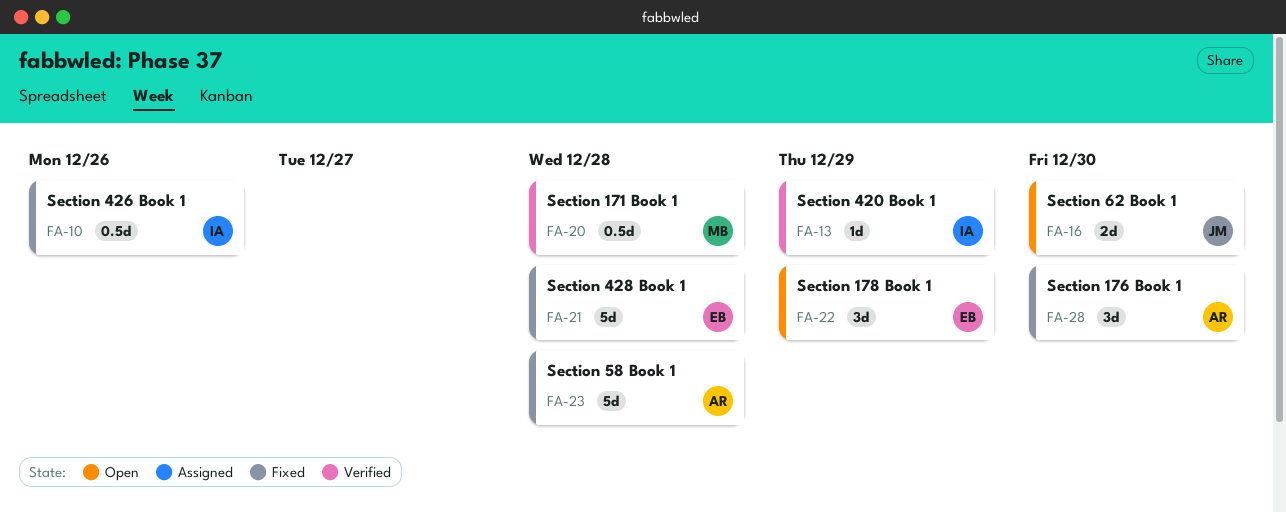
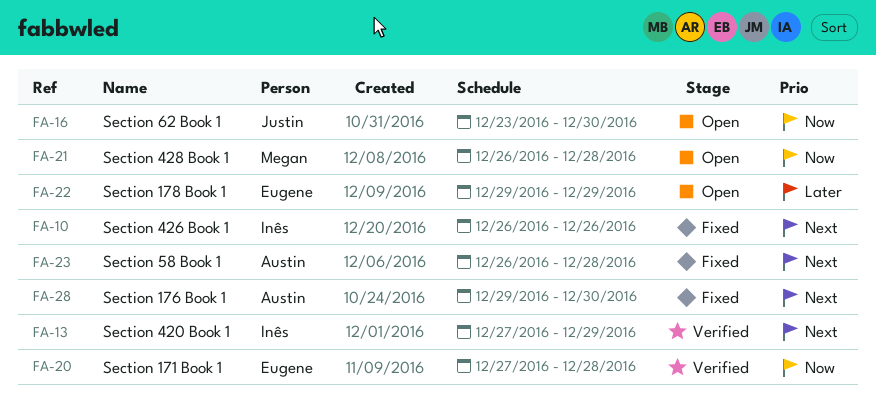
FA-20, owner: Megan -> Eugene
FA-21, status: Fixed -> Open
FA-21, owner: Eugene -> Megan

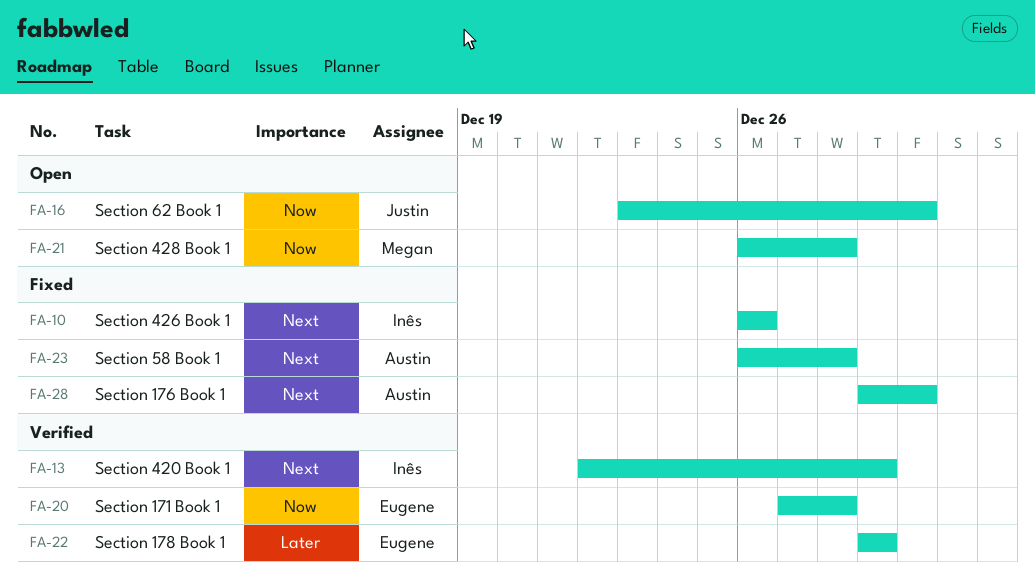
FA-13, start: Dec 27 -> Dec 22
FA-22, status: Open -> Verified

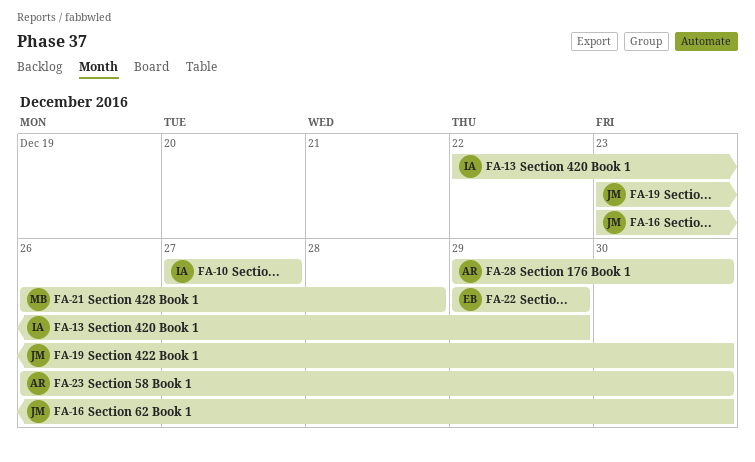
FA-10, start: Dec 26 -> Dec 27
FA-10, due: Dec 26 -> Dec 27
FA-19: none -> present
FA-20: present -> none
FA-23, due: Dec 28 -> Dec 30

